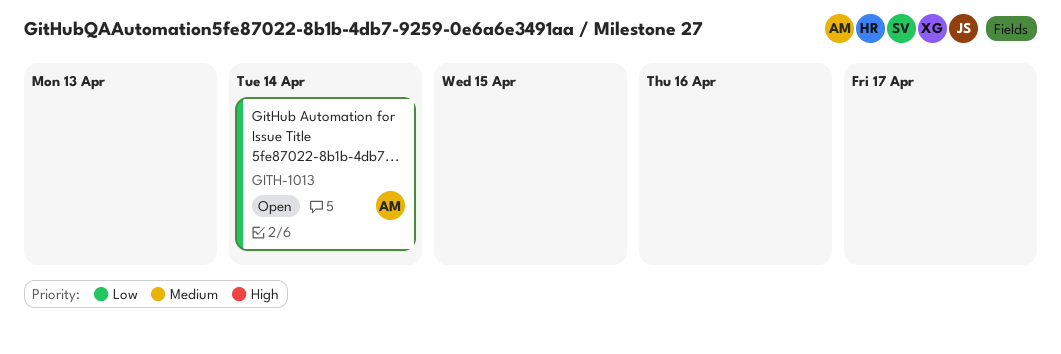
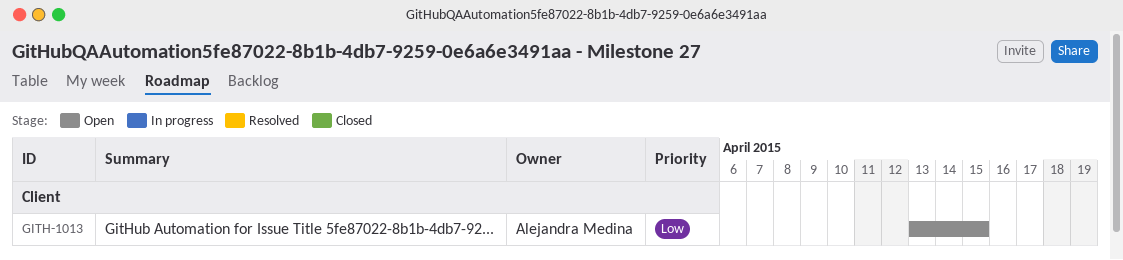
GITH-1013, due: Apr 14 -> Apr 15

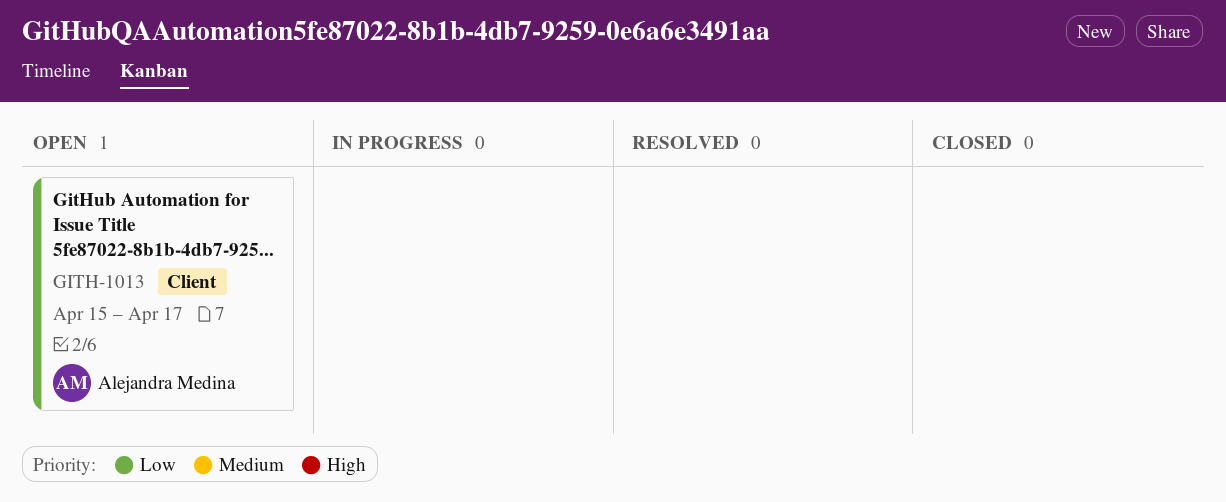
GITH-1013, start: Apr 13 -> Apr 15
GITH-1013, due: Apr 15 -> Apr 17

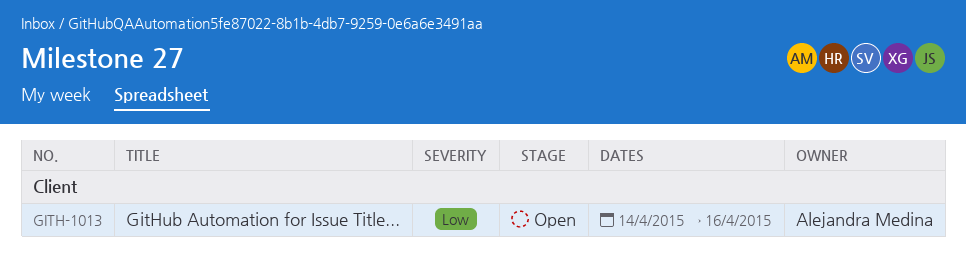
GITH-1013, start: Apr 15 -> Apr 14
GITH-1013, due: Apr 17 -> Apr 16

